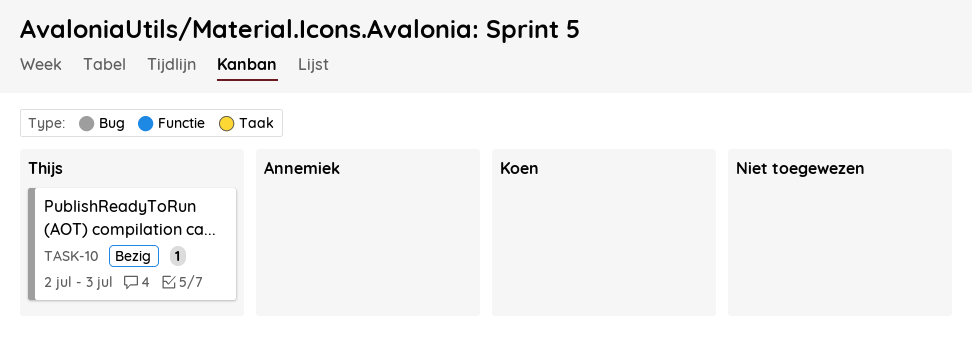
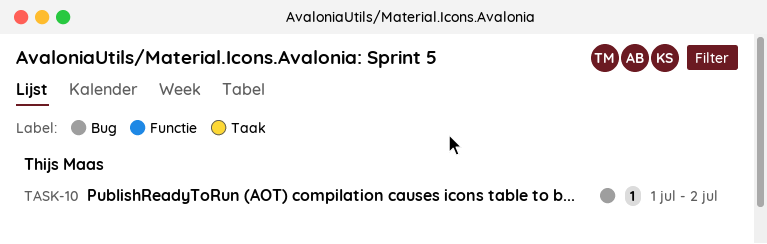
TASK-10, start: Jul 2 -> Jul 1
TASK-10, due: Jul 3 -> Jul 2

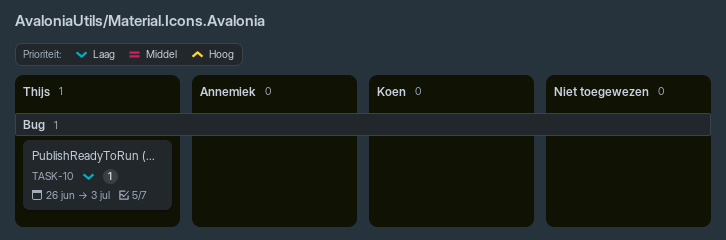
TASK-10, start: Jul 1 -> Jun 26
TASK-10, due: Jul 2 -> Jul 3

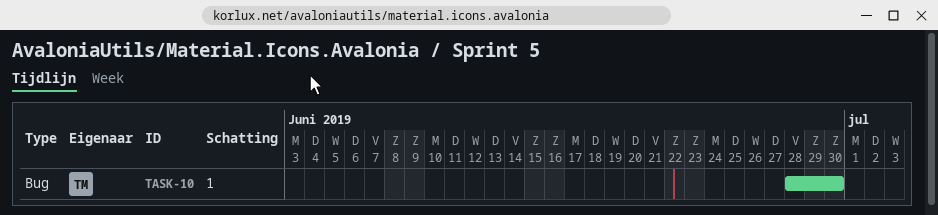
TASK-10, start: Jun 26 -> Jun 28
TASK-10, due: Jul 3 -> Jun 30

